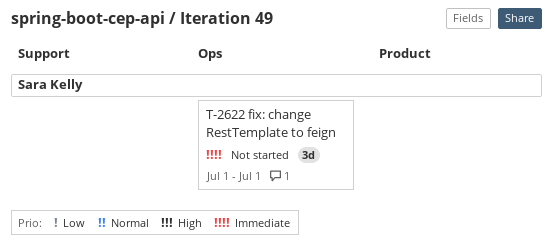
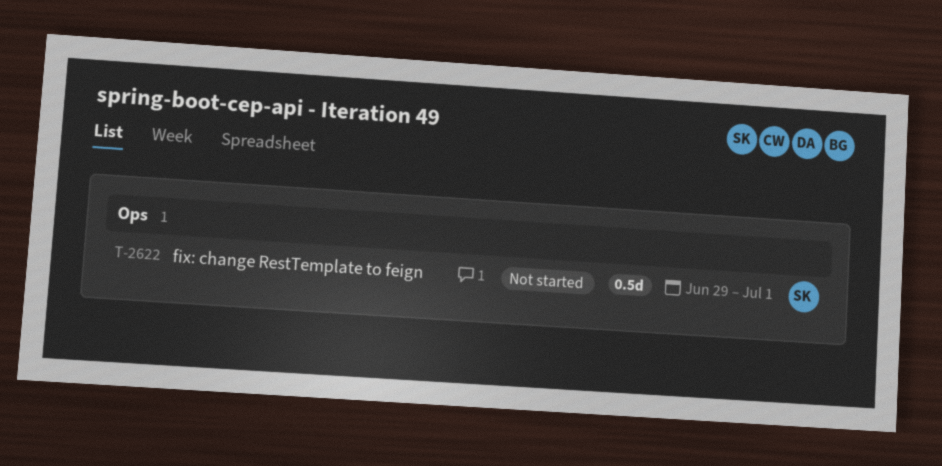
T-2622, estimate: 3d -> 0.5d
T-2622, start: Jul 1 -> Jun 29

